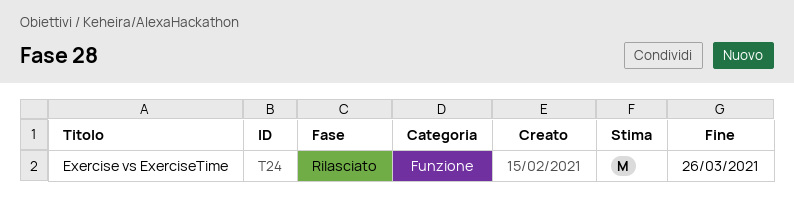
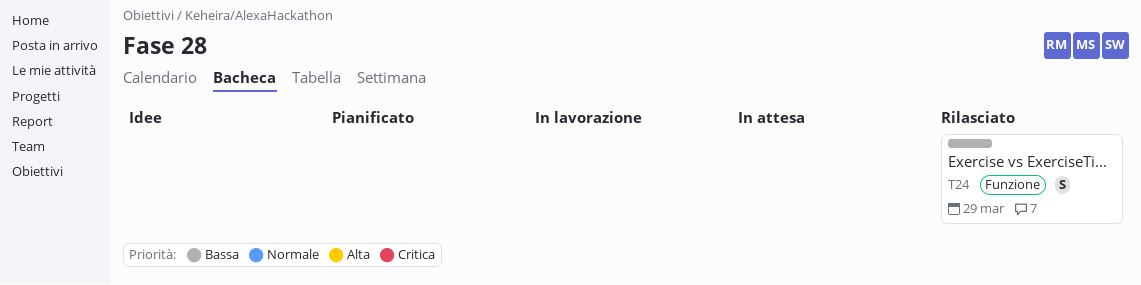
T24, estimate: M -> S
T24, due: Mar 26 -> Mar 29

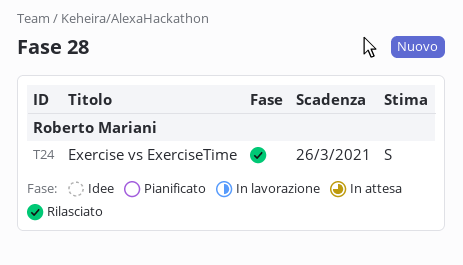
T24, due: Mar 29 -> Mar 26

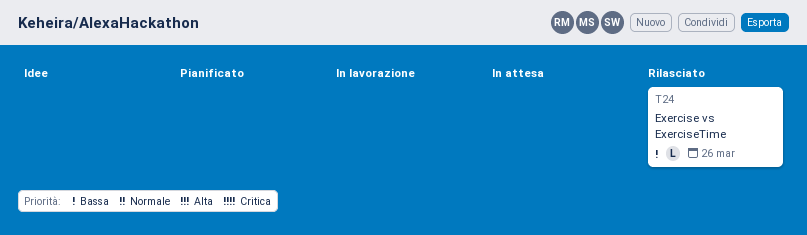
T24, estimate: S -> L

